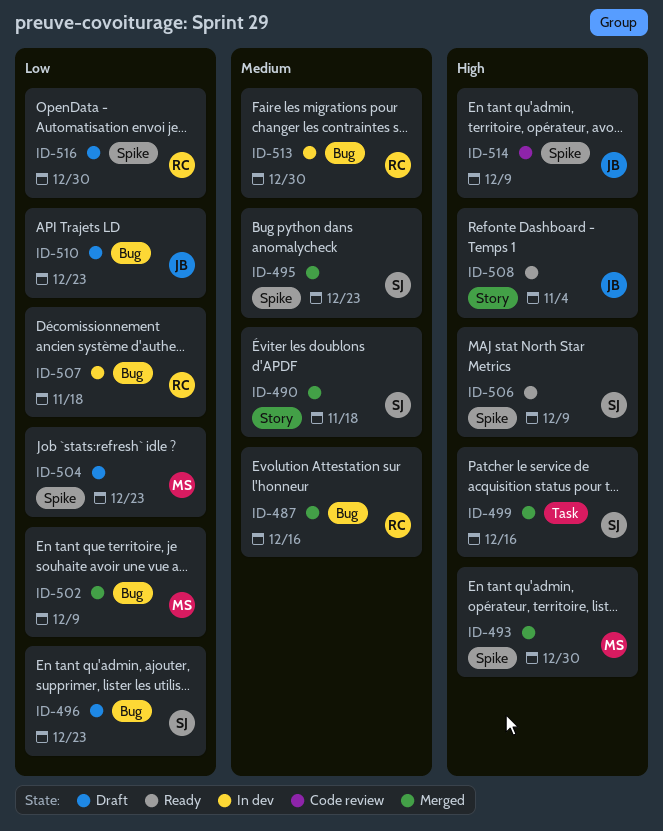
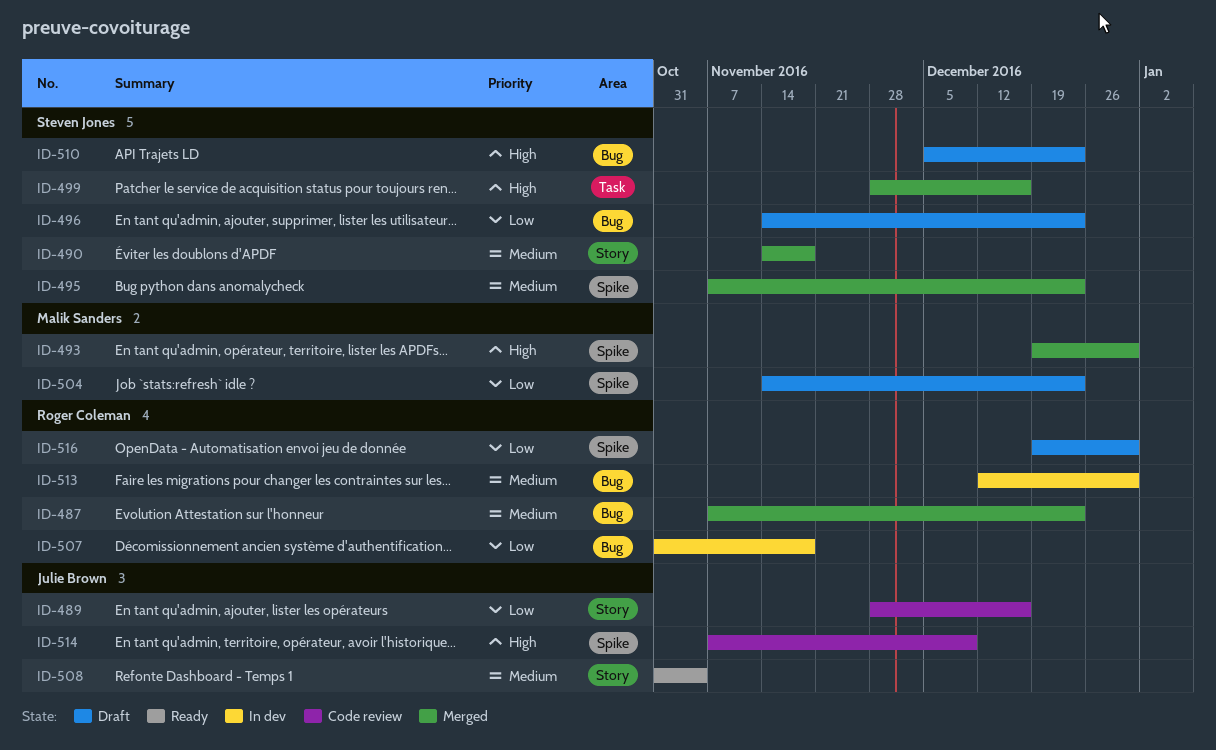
ID-487, due: Dec 16 -> Dec 23
ID-489: none -> present
ID-502: present -> none
ID-506: present -> none
ID-508, priority: High -> Medium
ID-510, owner: Julie Brown -> Steven Jones
ID-510, priority: Low -> High

